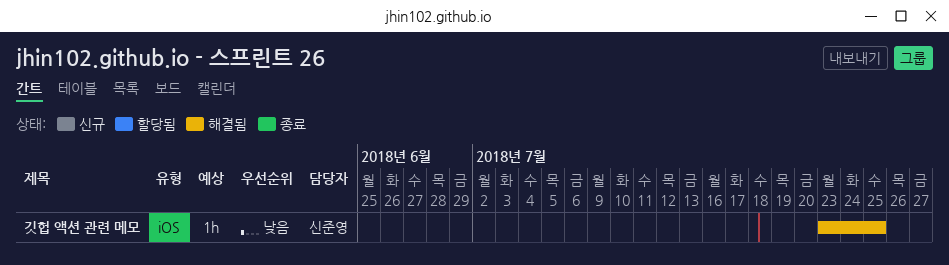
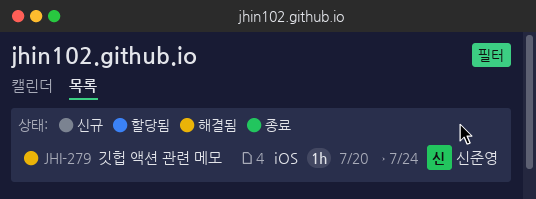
깃헙 액션 관련 메모, start: Jul 23 -> Jul 20
깃헙 액션 관련 메모, due: Jul 25 -> Jul 24

